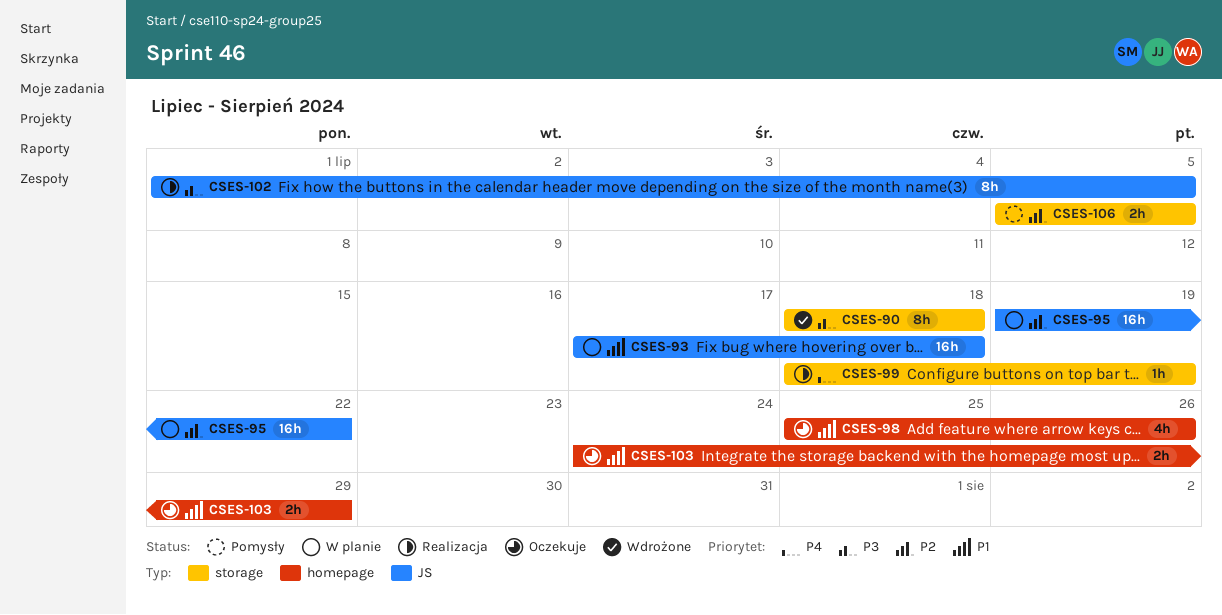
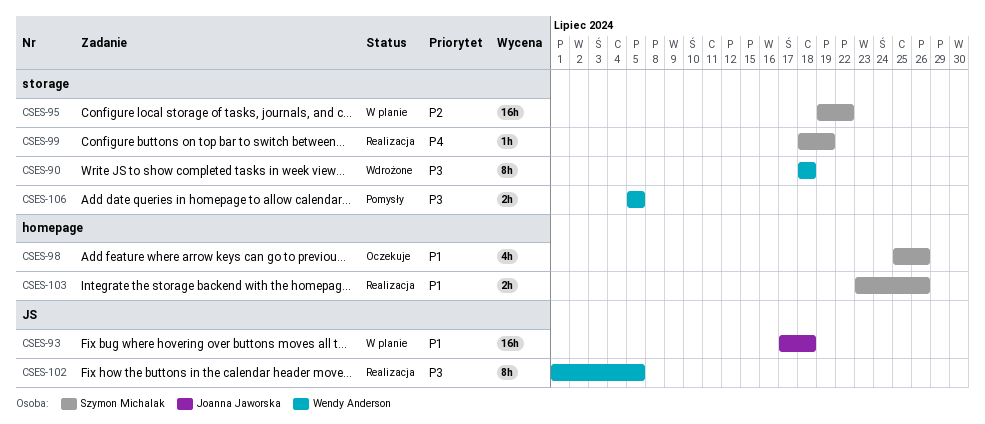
CSES-95, label: JS -> storage
CSES-103, status: Oczekuje -> Realizacja
CSES-103, start: Jul 24 -> Jul 23
CSES-103, due: Jul 29 -> Jul 26
CSES-106, priority: P2 -> P3

